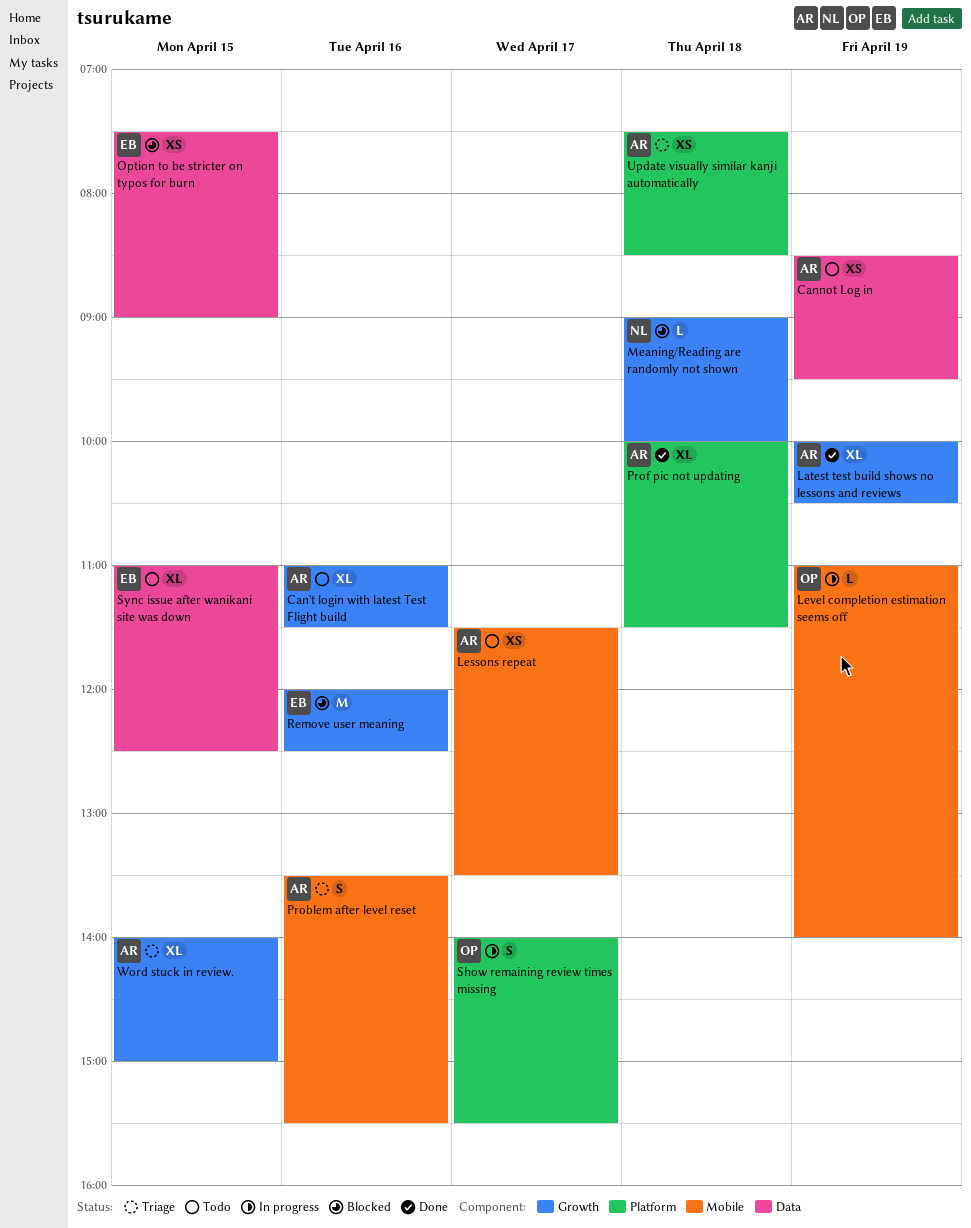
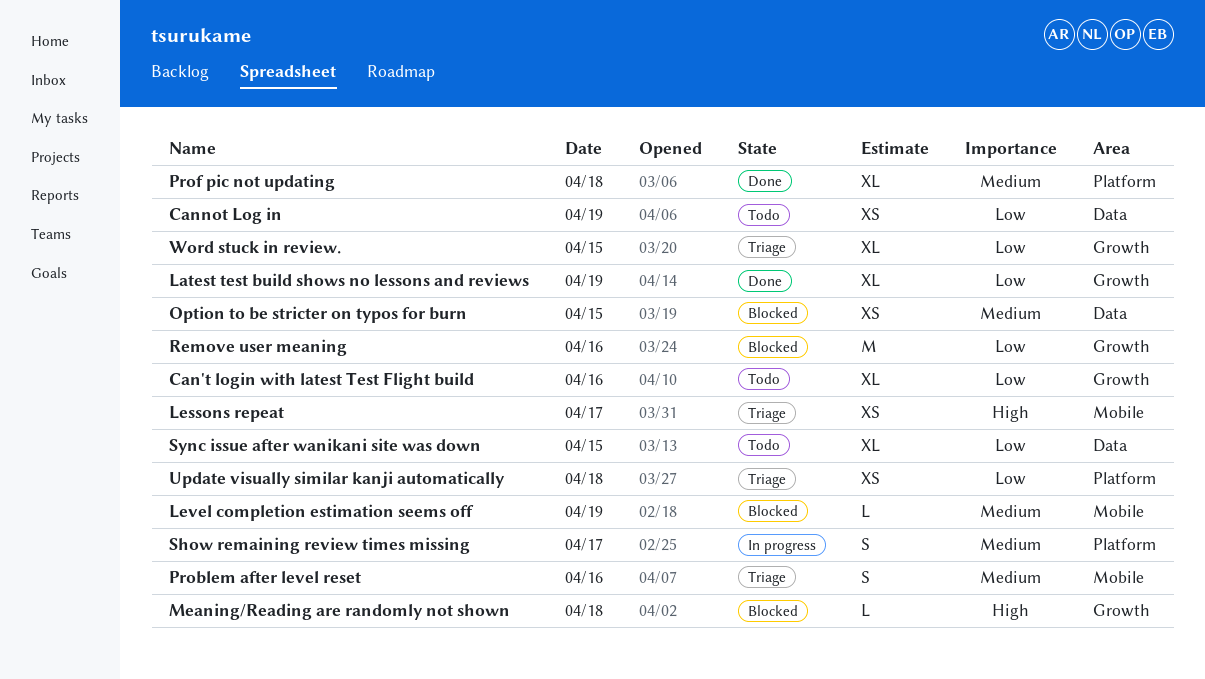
Lessons repeat, status: Todo -> Triage
Level completion estimation seems off, status: In progress -> Blocked

